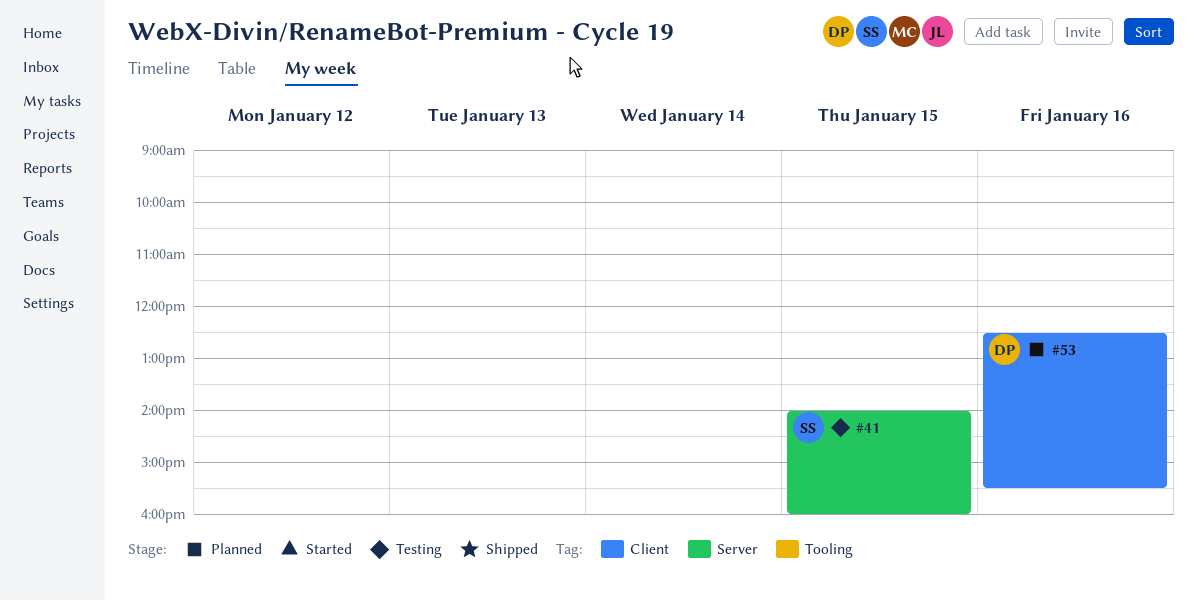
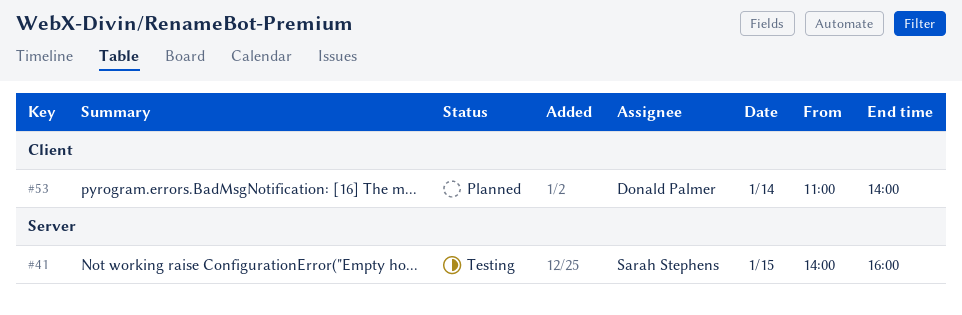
#53, day: Jan 16 -> Jan 14
#53, begins: 12:30 -> 11:00
#53, ends: 15:30 -> 14:00

